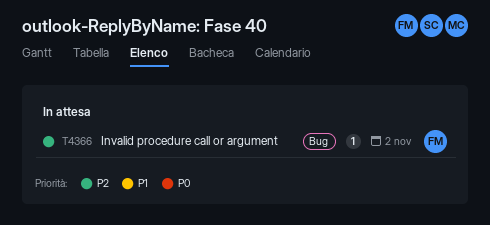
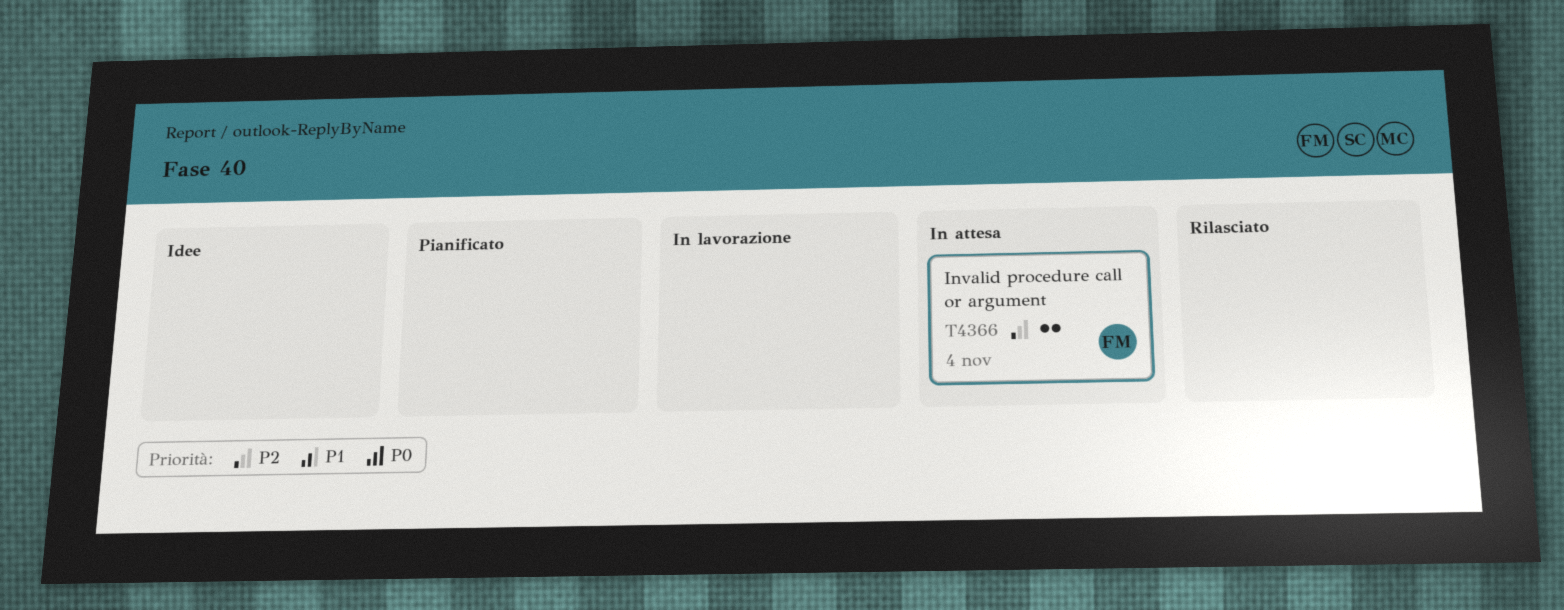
T4366, estimate: 1 -> 2
T4366, due: Nov 2 -> Nov 4

